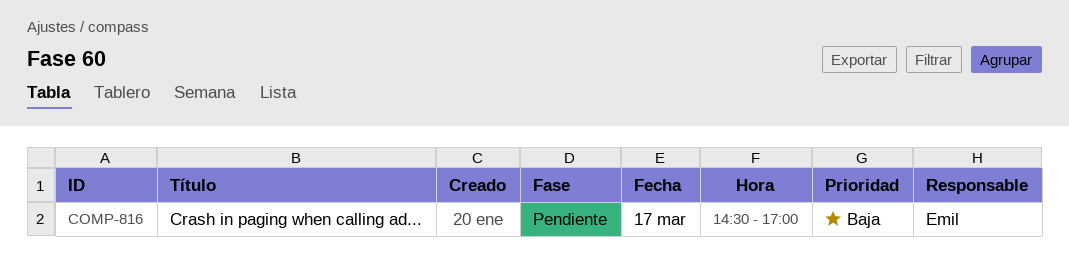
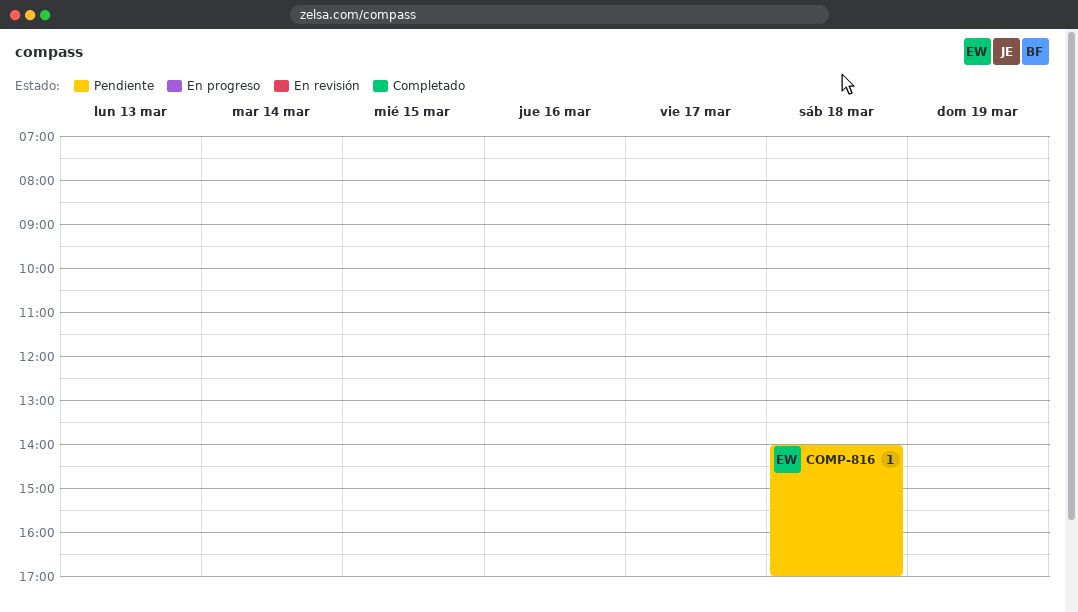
COMP-816, day: Mar 17 -> Mar 18
COMP-816, begins: 14:30 -> 14:00

